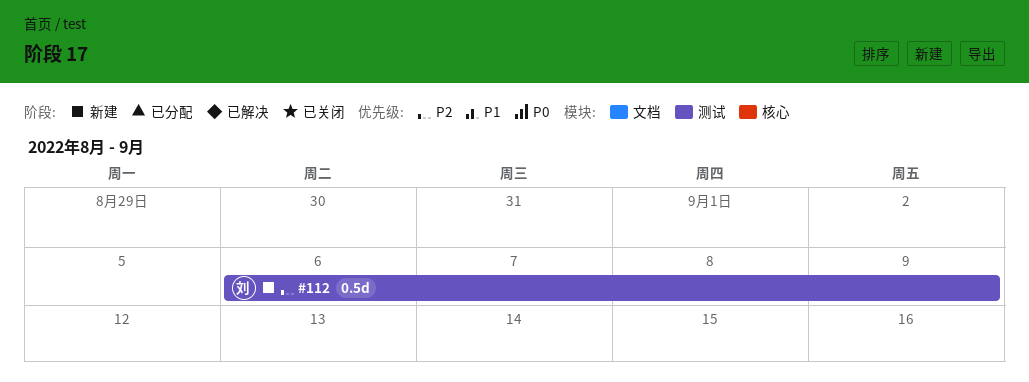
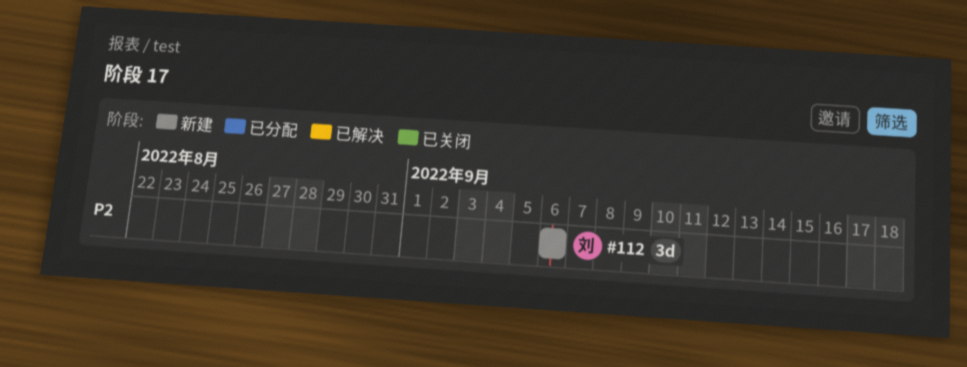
#112, estimate: 0.5d -> 3d
#112, due: Sep 9 -> Sep 6

